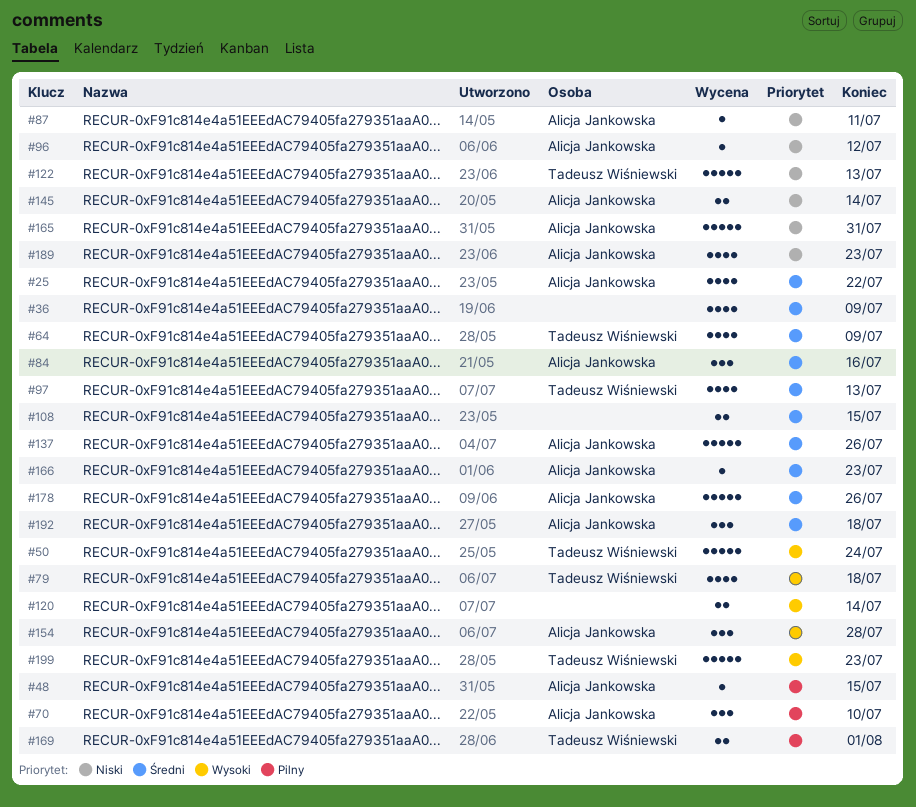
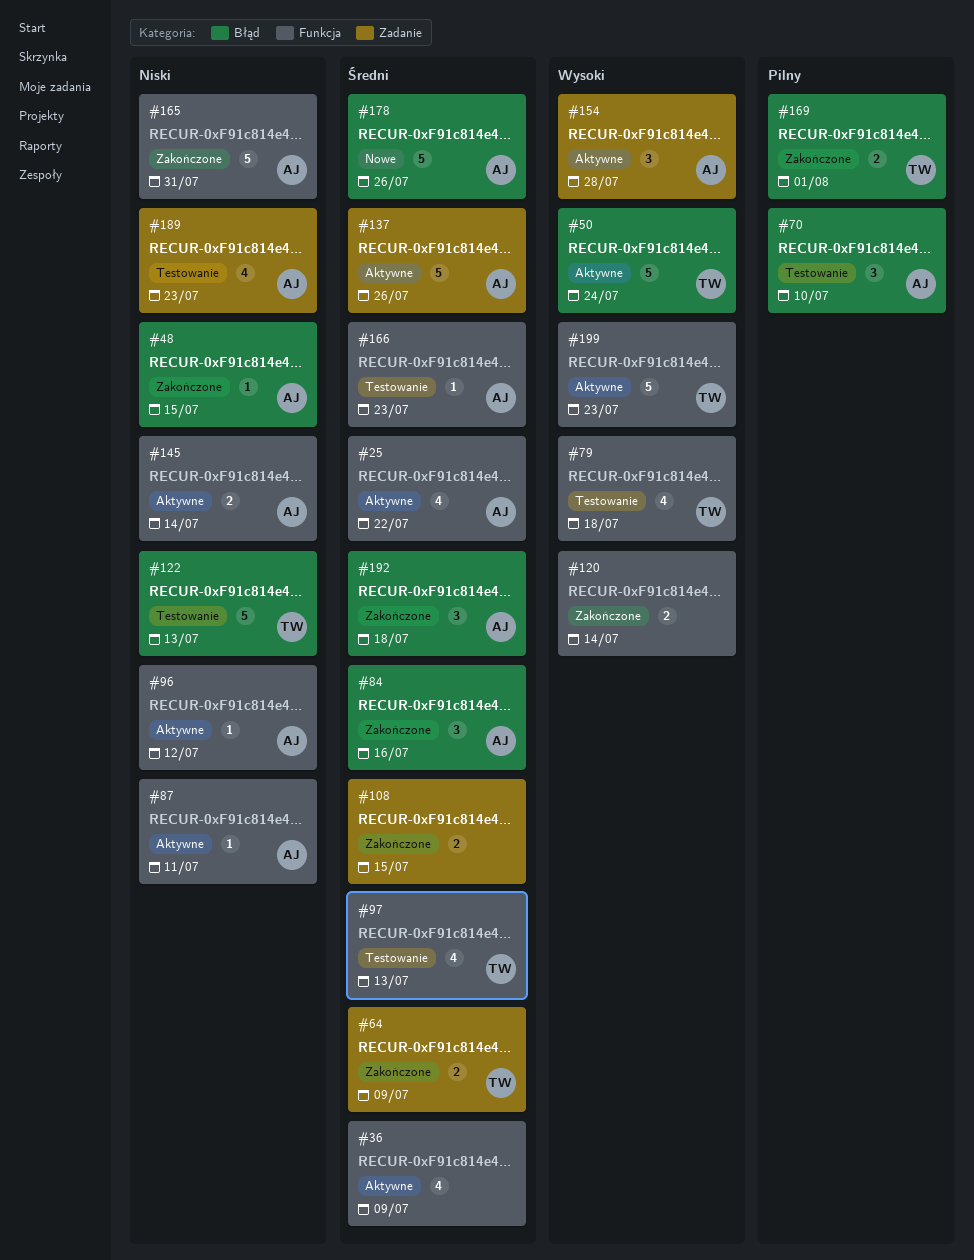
#48, priority: Pilny -> Niski
#64, estimate: 4 -> 2

